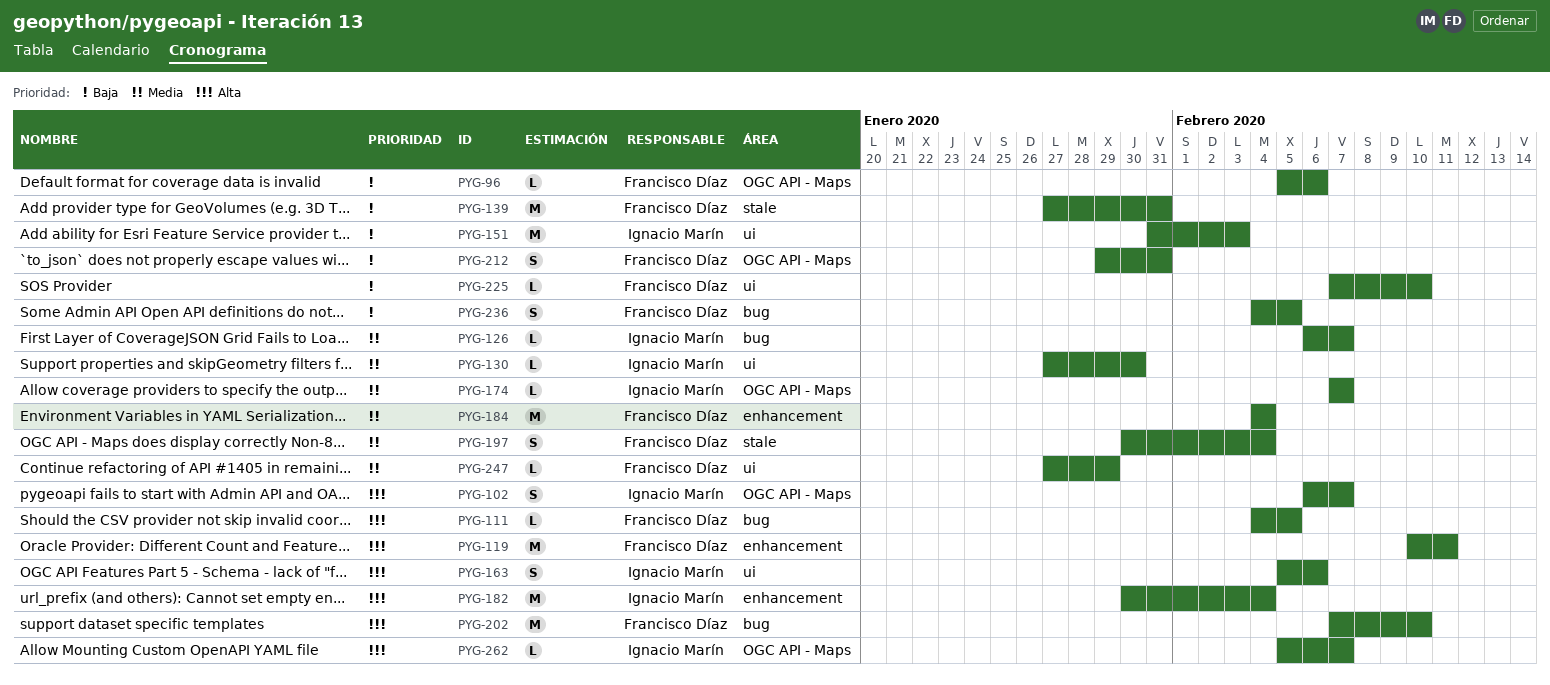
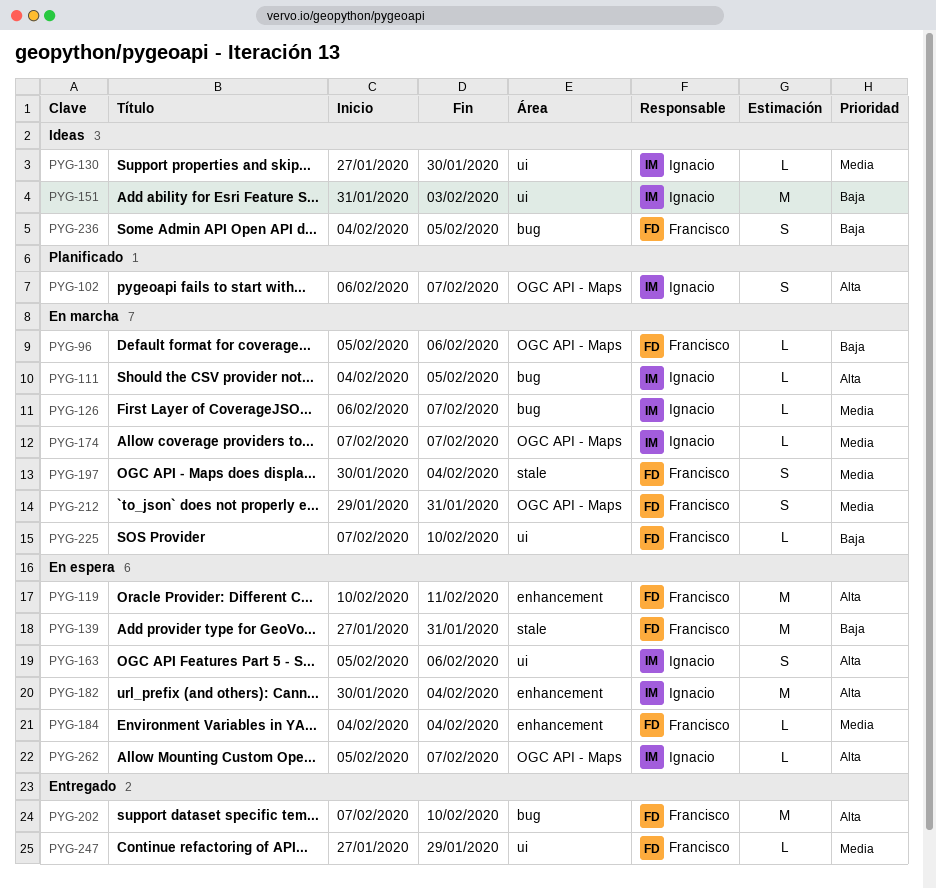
PYG-111, owner: Francisco Díaz -> Ignacio Marín
PYG-184, estimate: M -> L
PYG-212, priority: Baja -> Media

